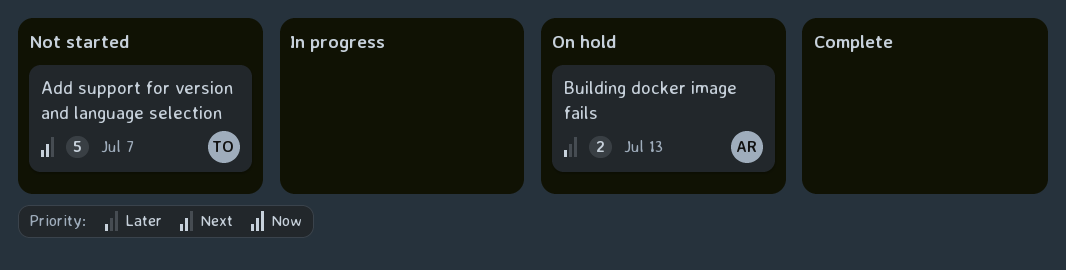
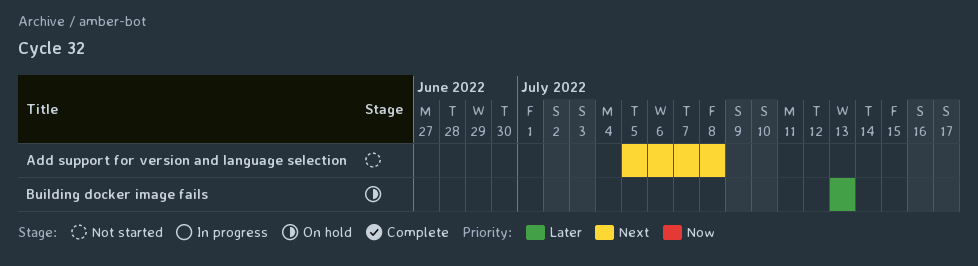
Add support for version and language selection, due: Jul 7 -> Jul 8

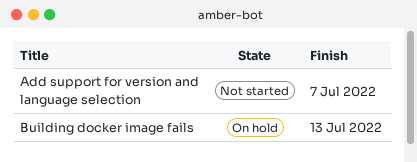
Add support for version and language selection, due: Jul 8 -> Jul 7

